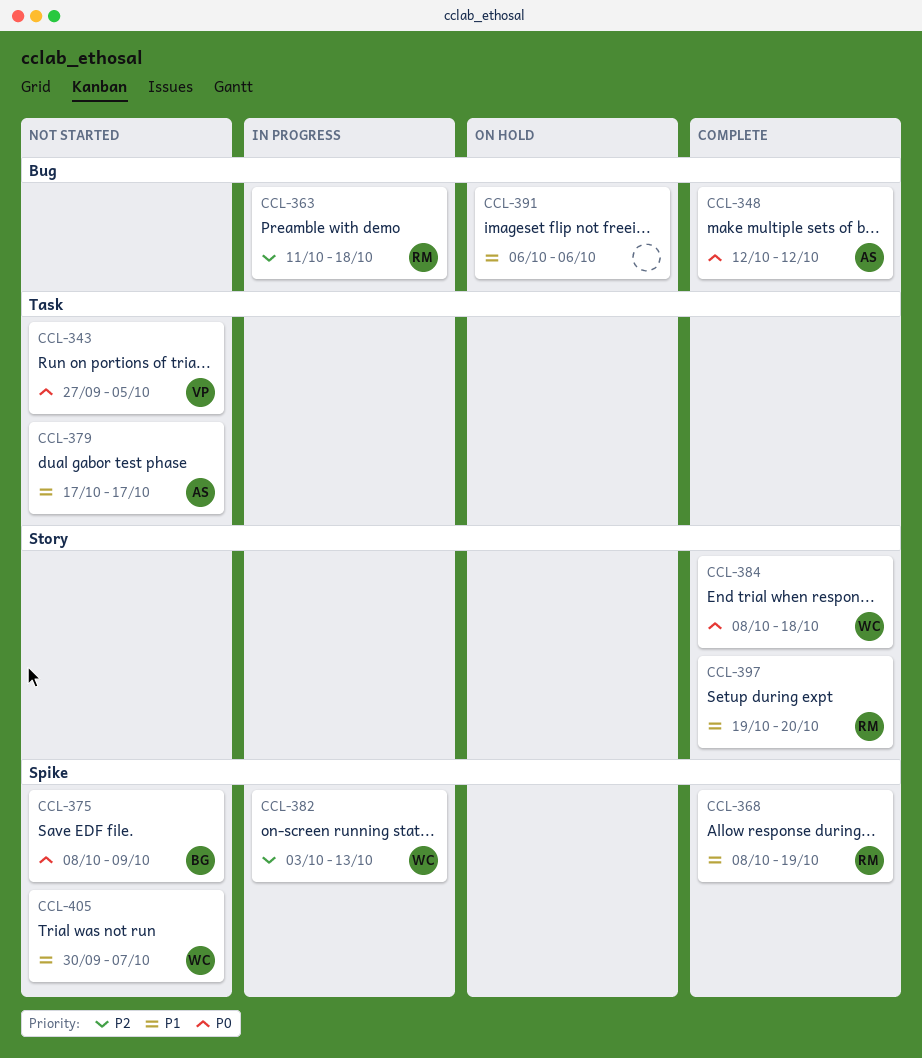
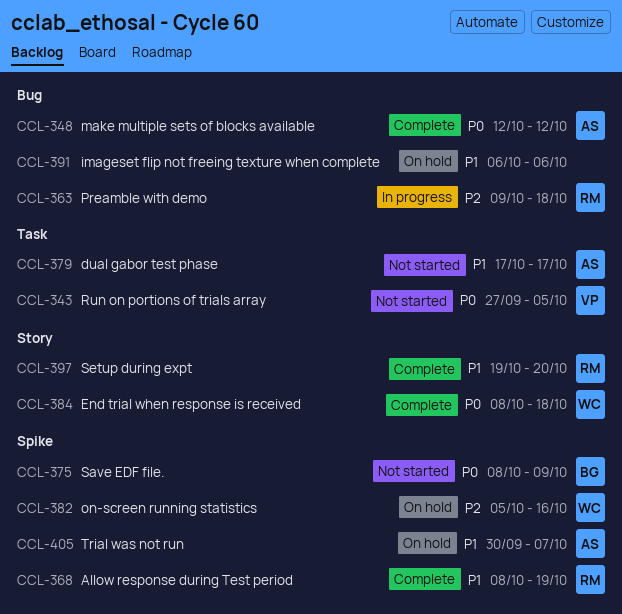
CCL-363, start: Oct 11 -> Oct 9
CCL-382, status: In progress -> On hold
CCL-382, start: Oct 3 -> Oct 5
CCL-382, due: Oct 13 -> Oct 16
CCL-405, status: Not started -> On hold
CCL-405, owner: WC -> AS

